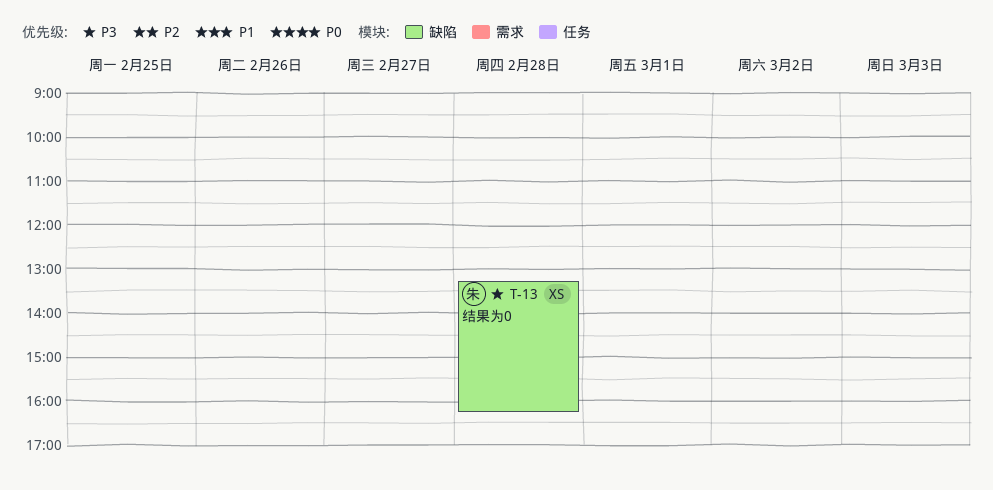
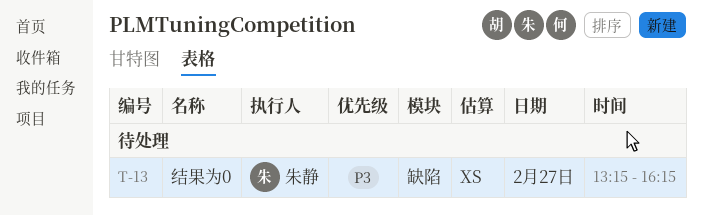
T-13, day: Feb 28 -> Feb 27

